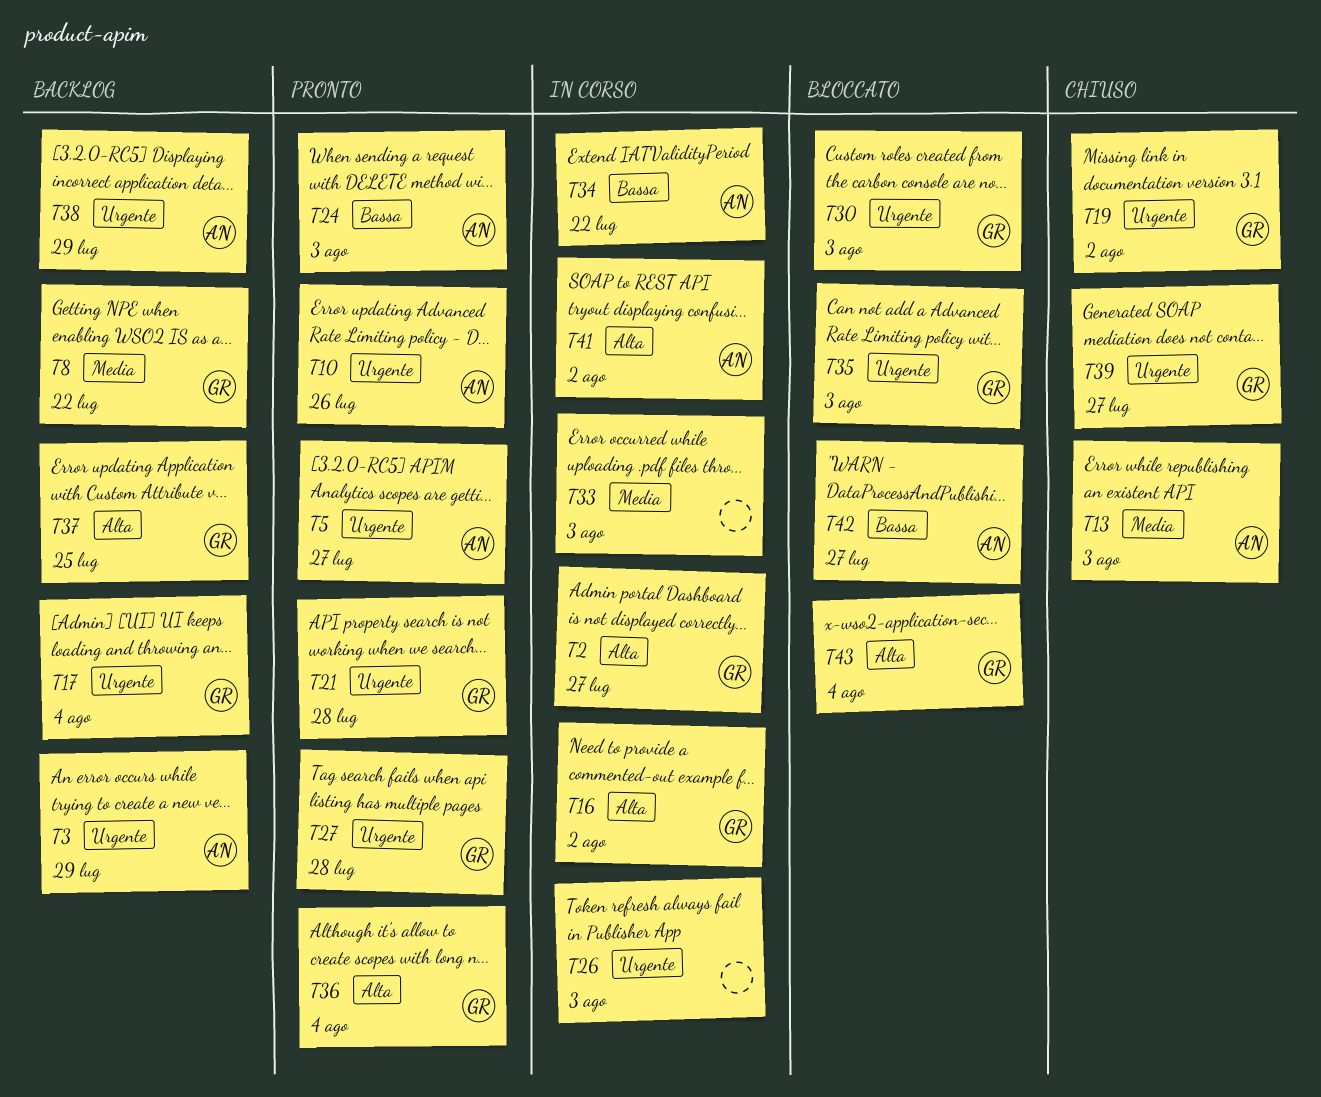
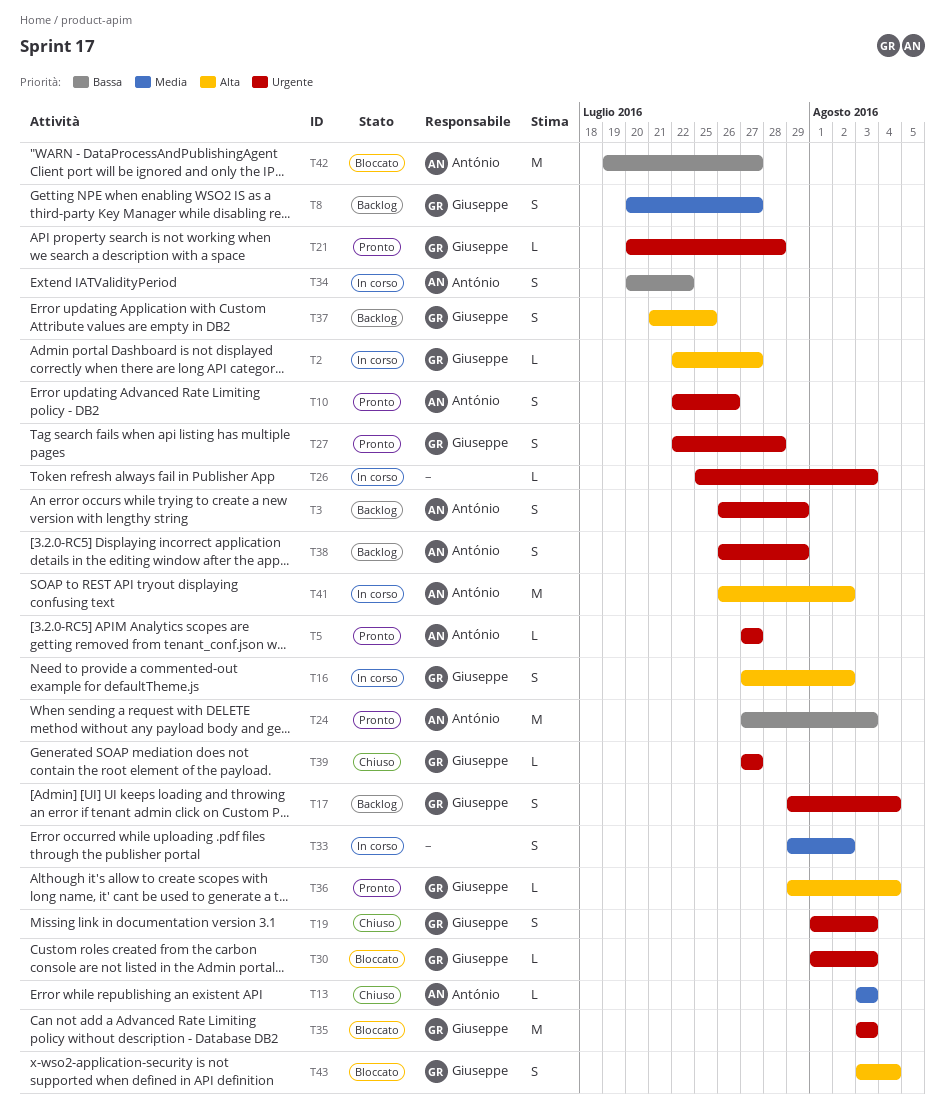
T8, due: Jul 22 -> Jul 27
T19, due: Aug 2 -> Aug 3
T33, due: Aug 3 -> Aug 2

